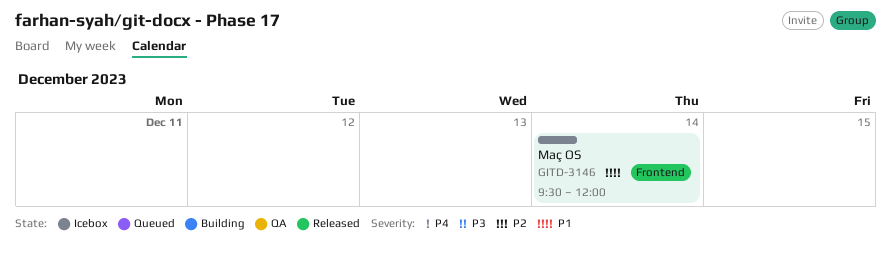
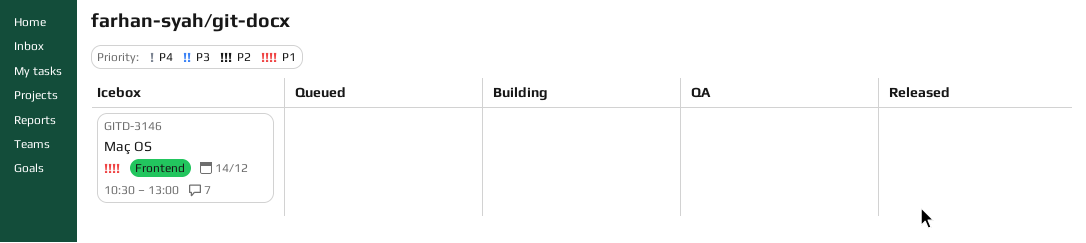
GITD-3146, begins: 09:30 -> 10:30
GITD-3146, ends: 12:00 -> 13:00

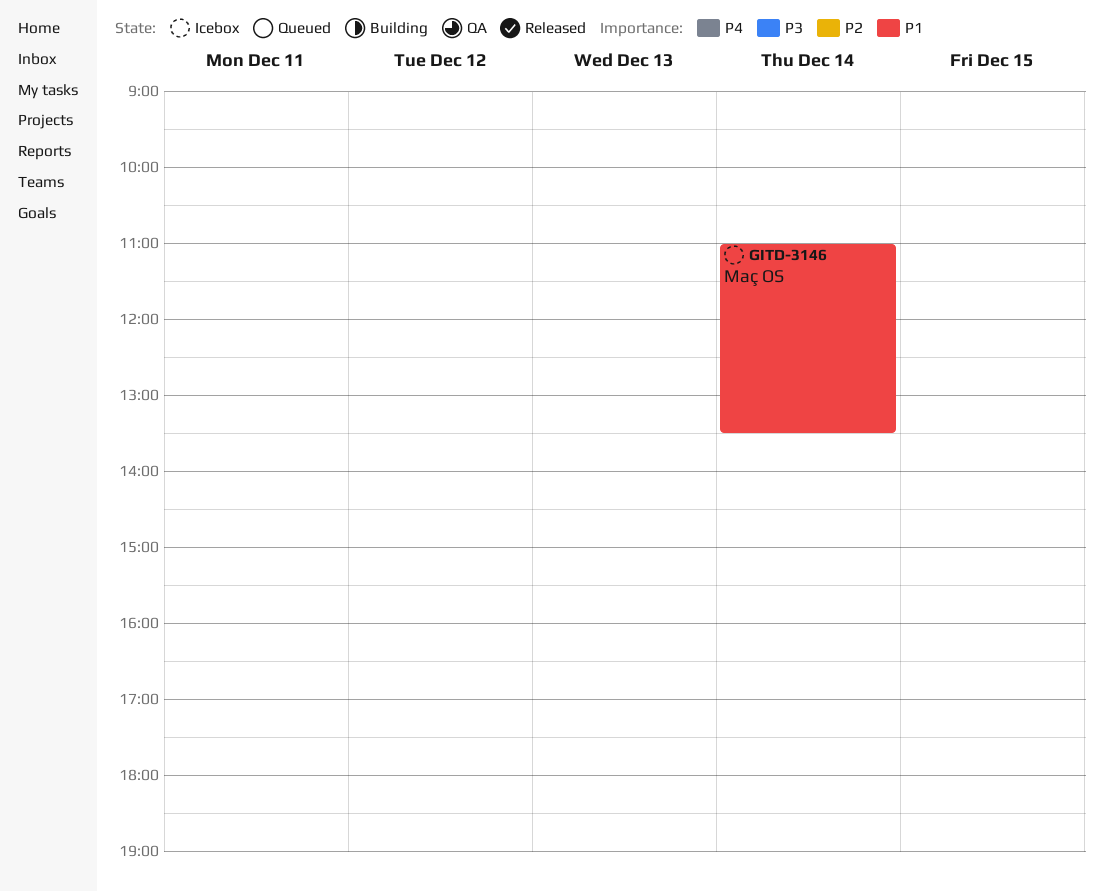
GITD-3146, begins: 10:30 -> 11:00
GITD-3146, ends: 13:00 -> 13:30

